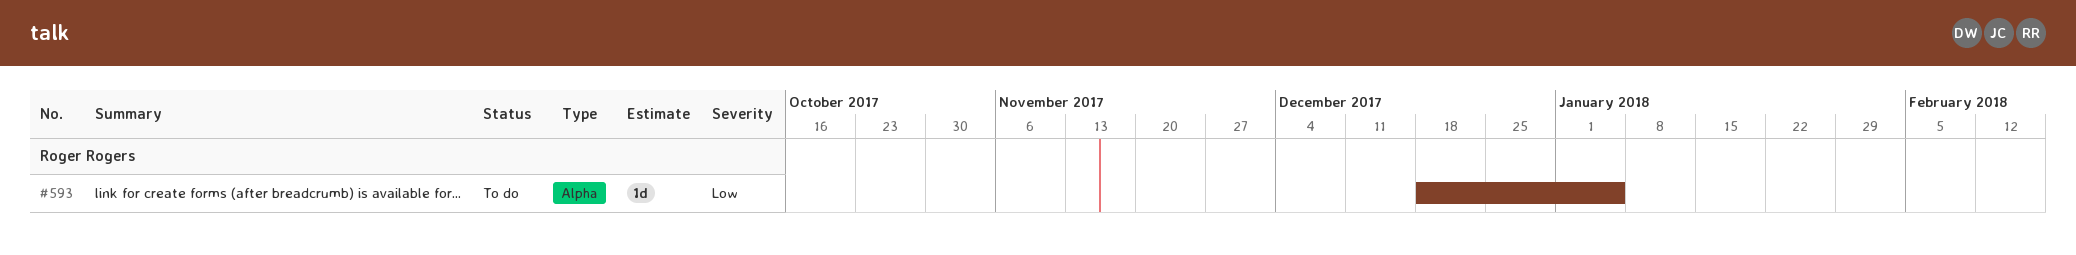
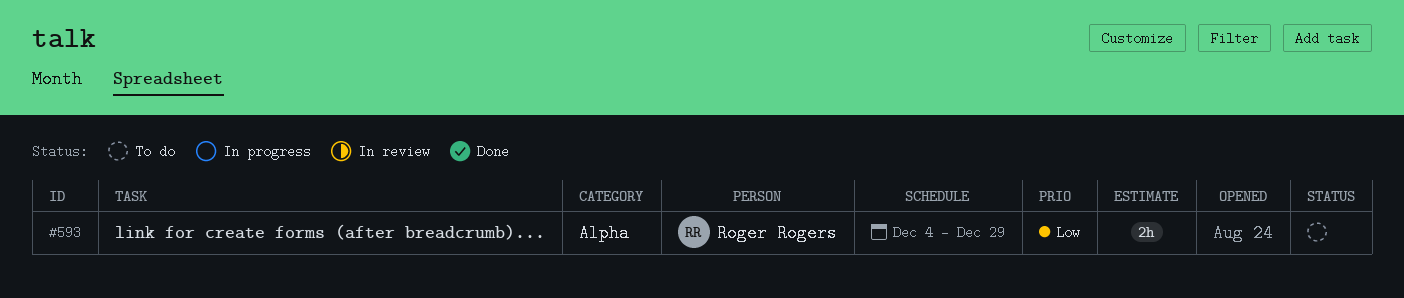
#593, estimate: 1d -> 2h
#593, start: Dec 18 -> Dec 4
#593, due: Jan 5 -> Dec 29

